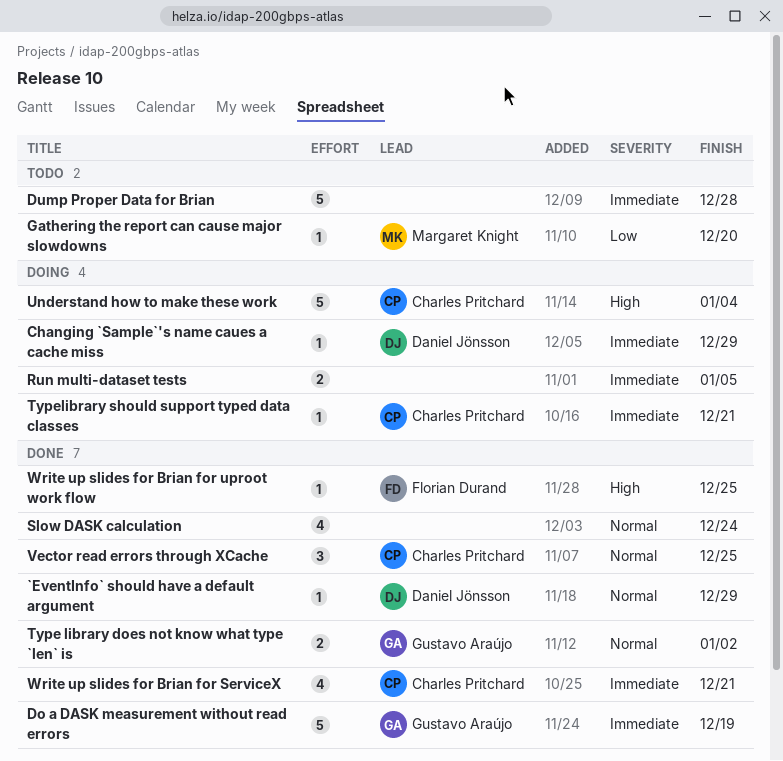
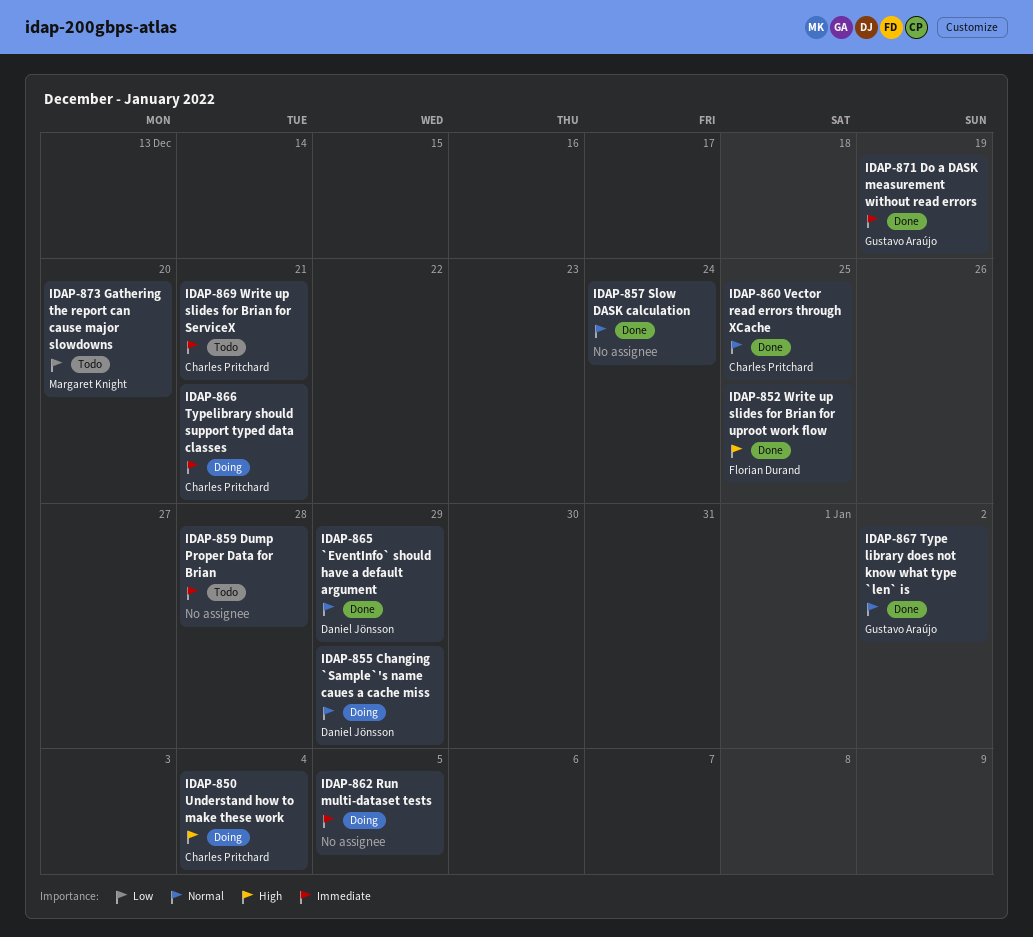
Changing `Sample`'s name caues a cache miss, priority: Immediate -> Normal
Write up slides for Brian for ServiceX, status: Done -> Todo

